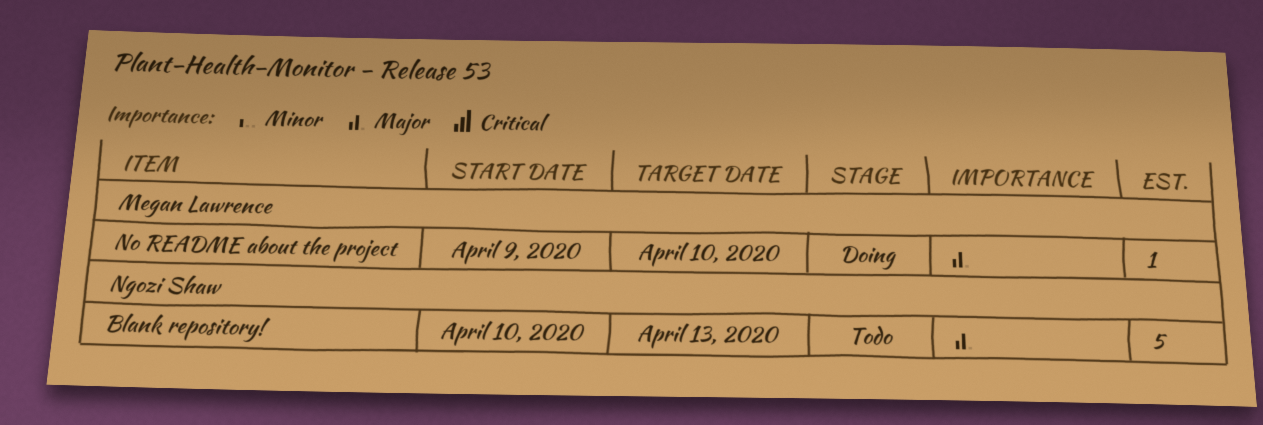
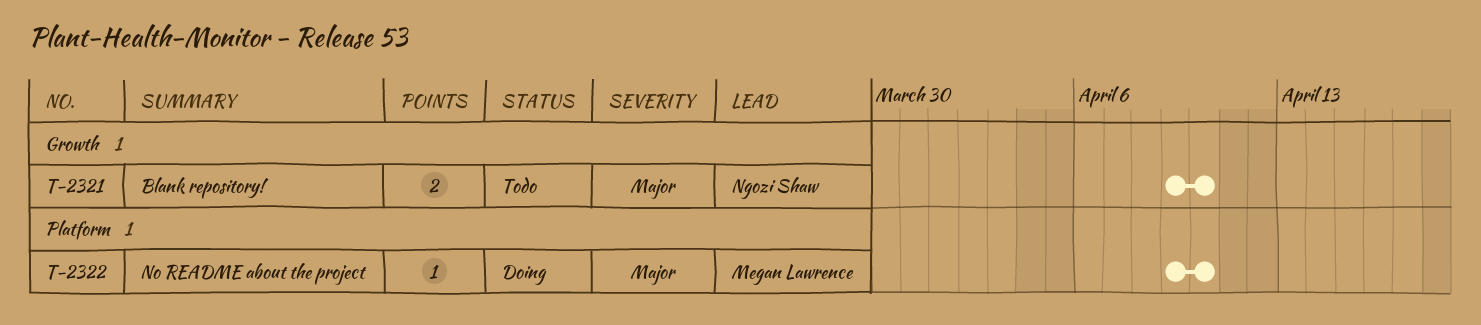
Blank repository!, estimate: 5 -> 2
Blank repository!, start: Apr 10 -> Apr 9
Blank repository!, due: Apr 13 -> Apr 10

